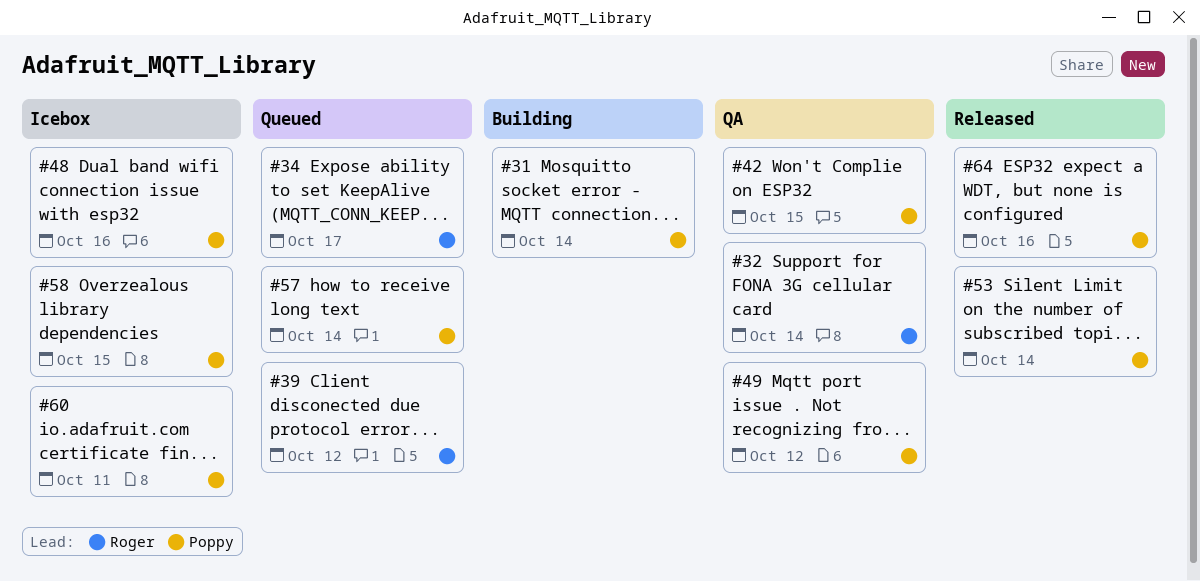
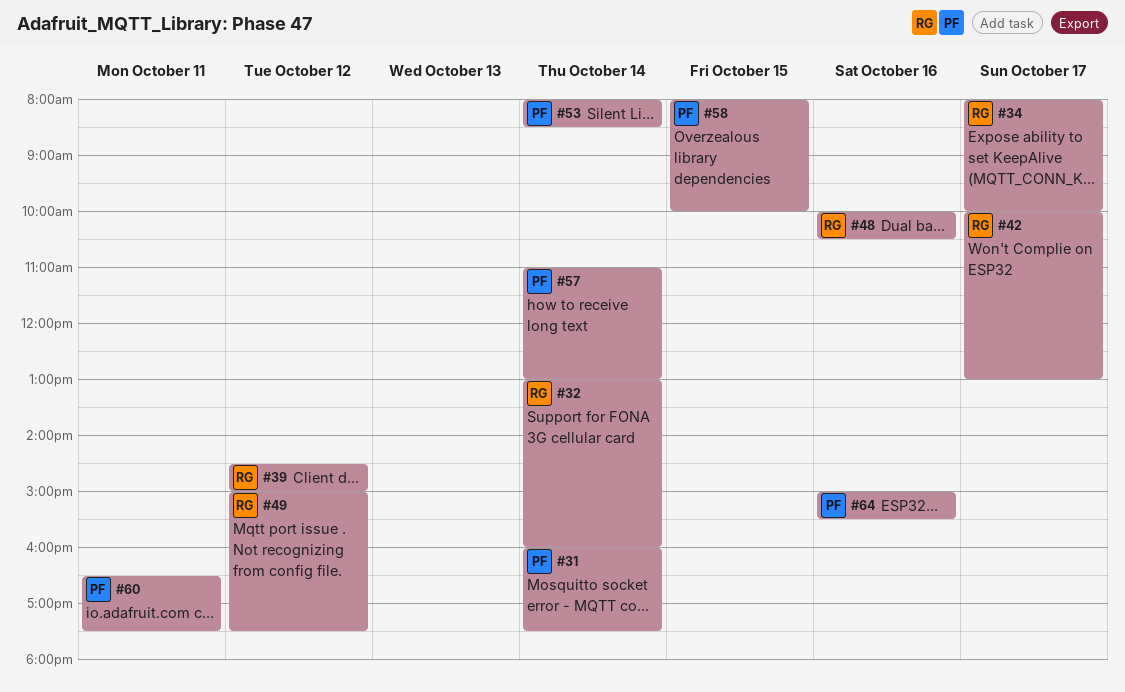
#42, owner: Poppy -> Roger
#42, day: Oct 15 -> Oct 17
#48, owner: Poppy -> Roger
#49, owner: Poppy -> Roger

